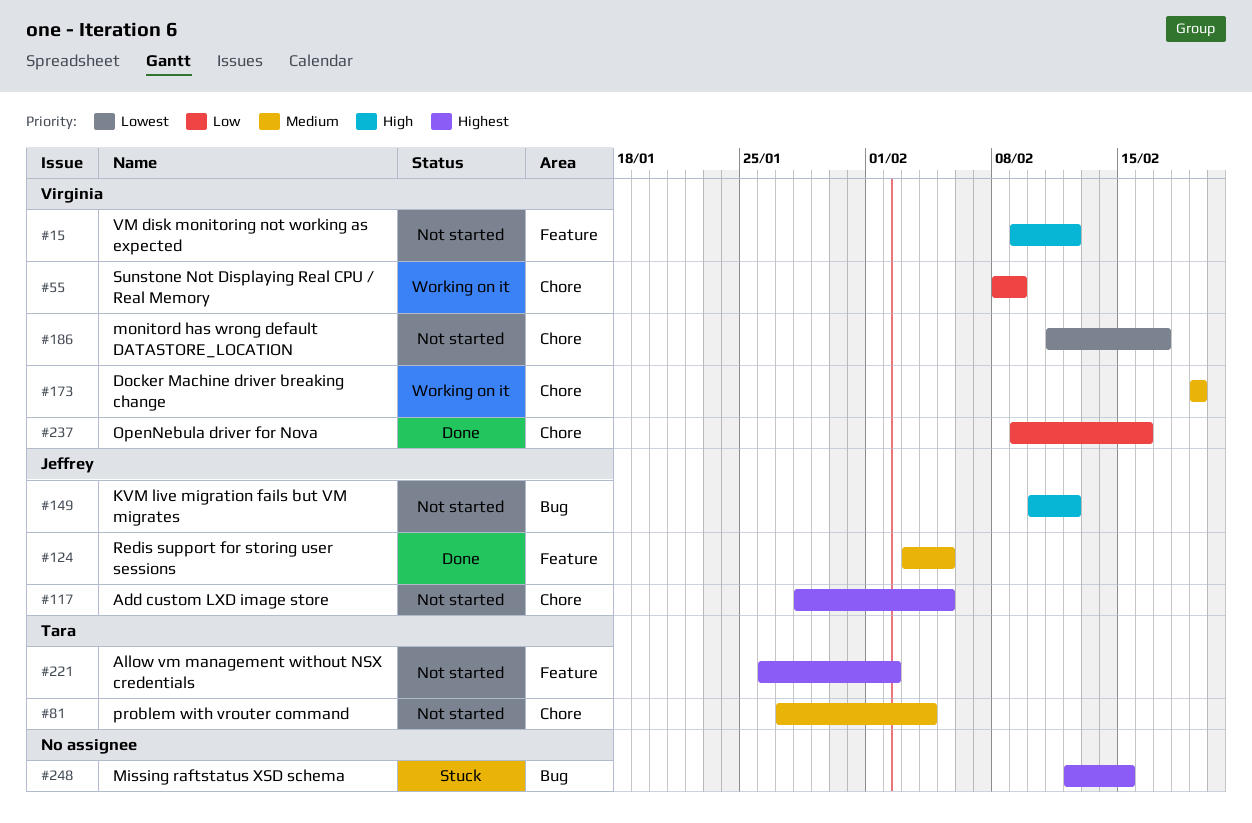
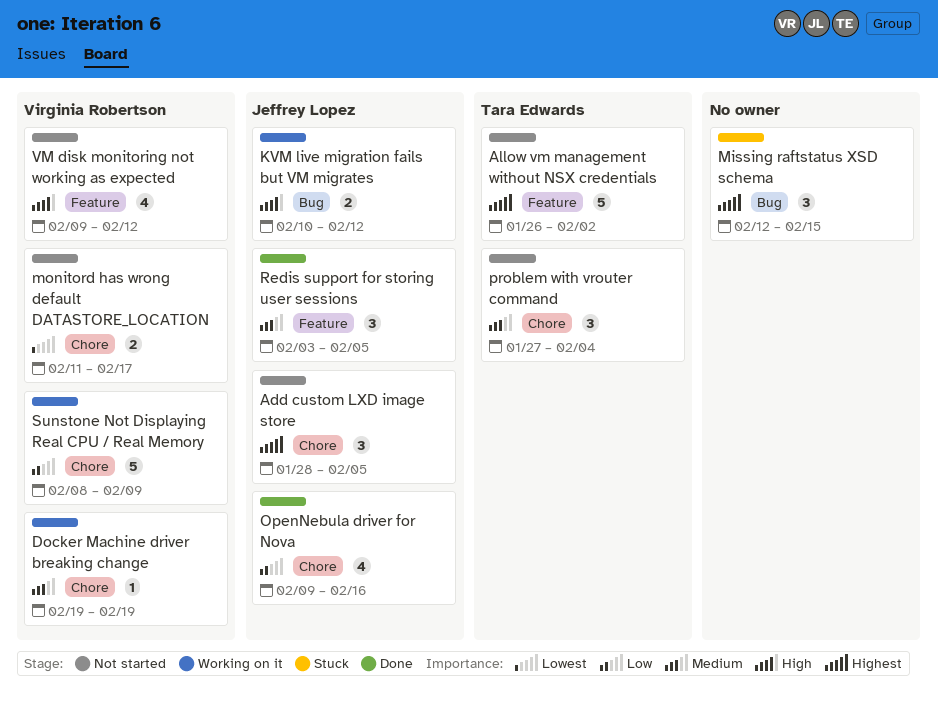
KVM live migration fails but VM migrates, status: Not started -> Working on it
OpenNebula driver for Nova, owner: Virginia Robertson -> Jeffrey Lopez

